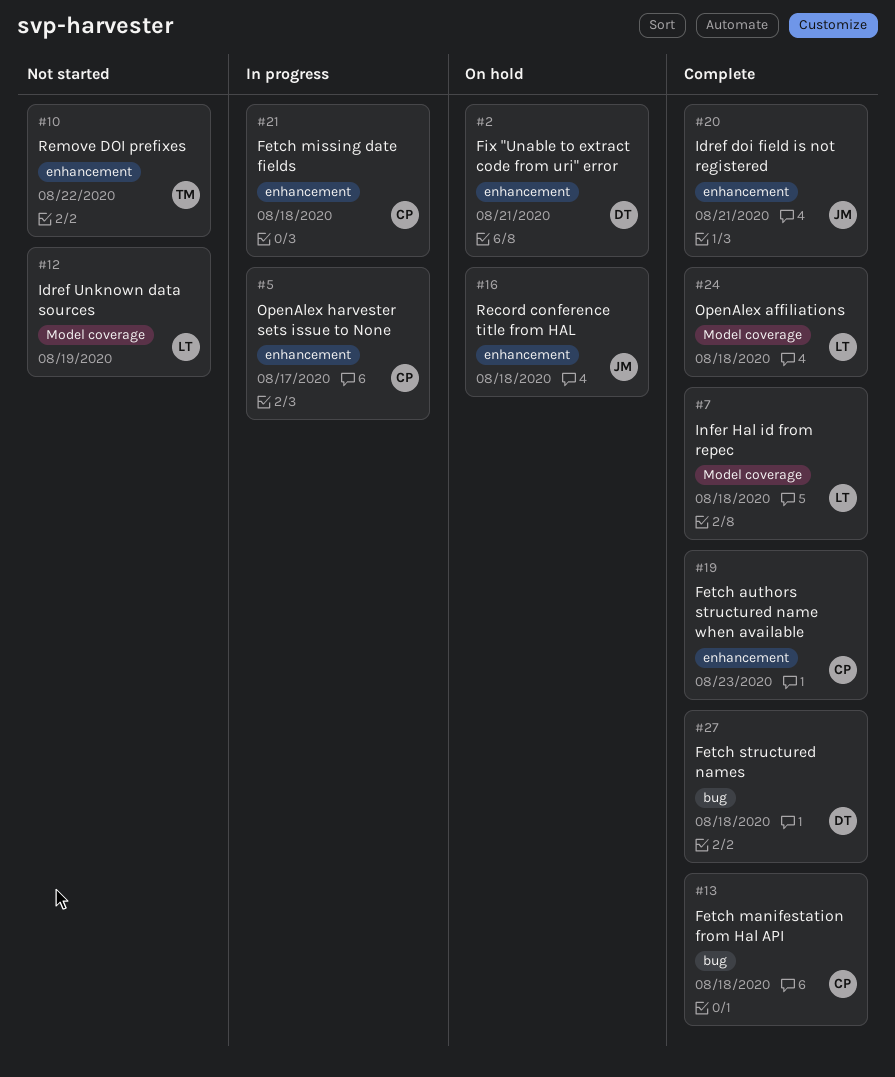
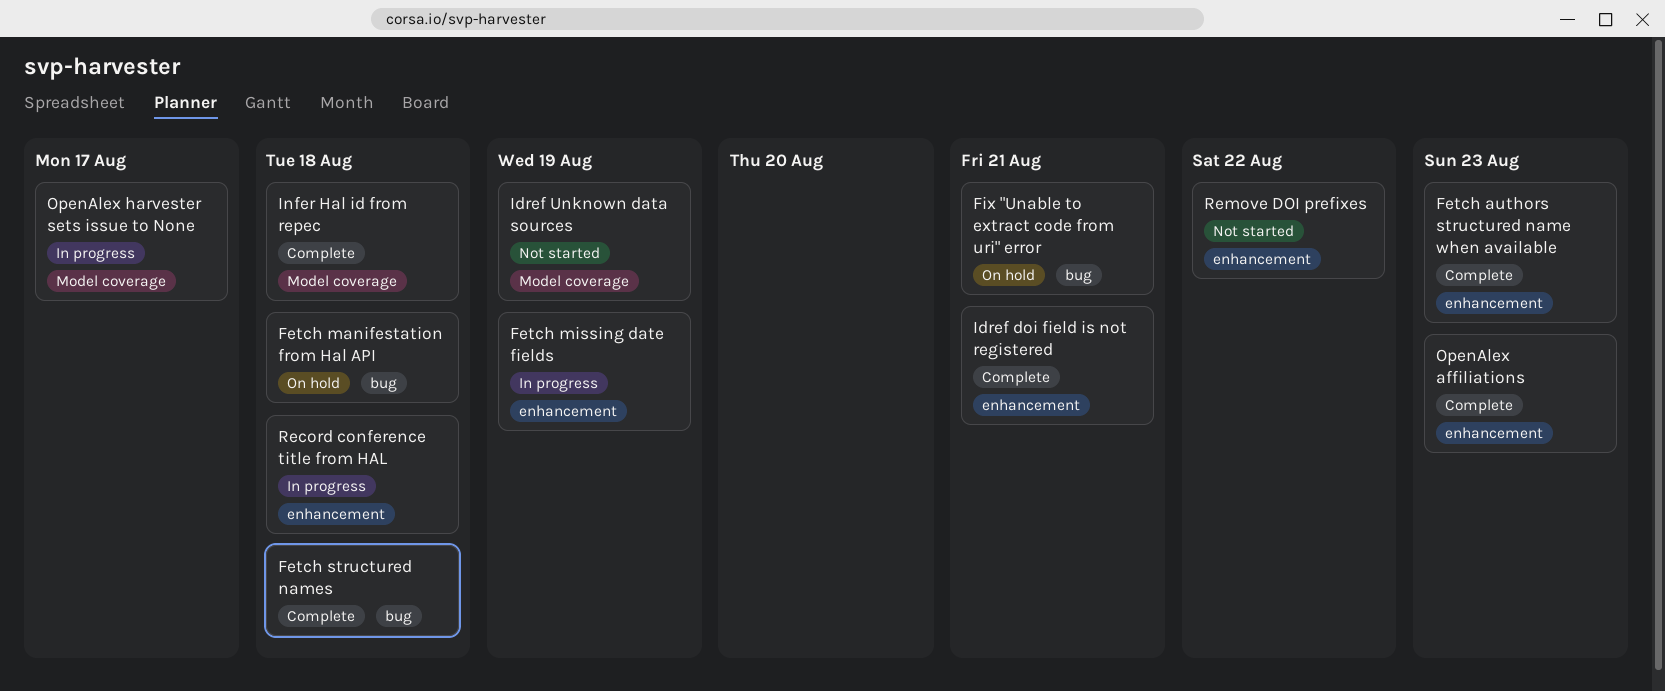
Fetch manifestation from Hal API, status: Complete -> On hold
Fetch missing date fields, due: Aug 18 -> Aug 19
Fix "Unable to extract code from uri" error, label: enhancement -> bug
OpenAlex affiliations, label: Model coverage -> enhancement
OpenAlex affiliations, due: Aug 18 -> Aug 23
OpenAlex harvester sets issue to None, label: enhancement -> Model coverage
Record conference title from HAL, status: On hold -> In progress

